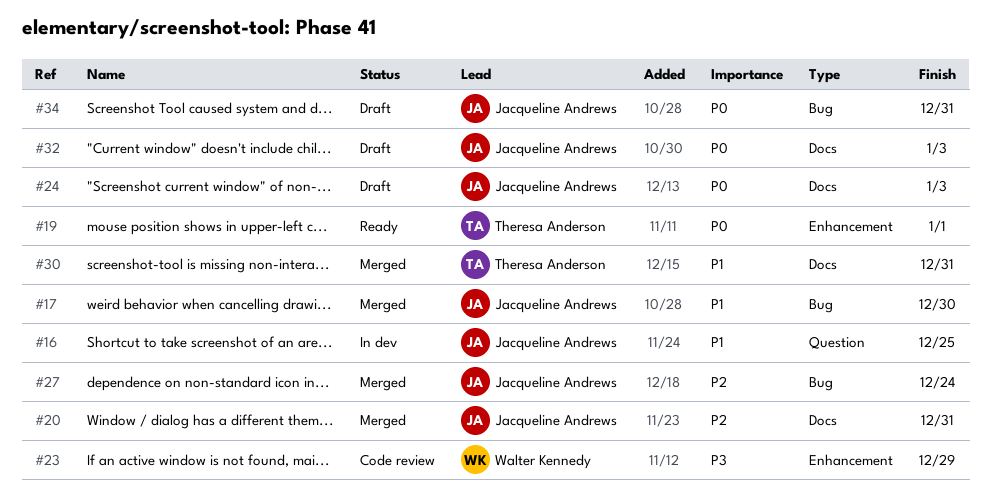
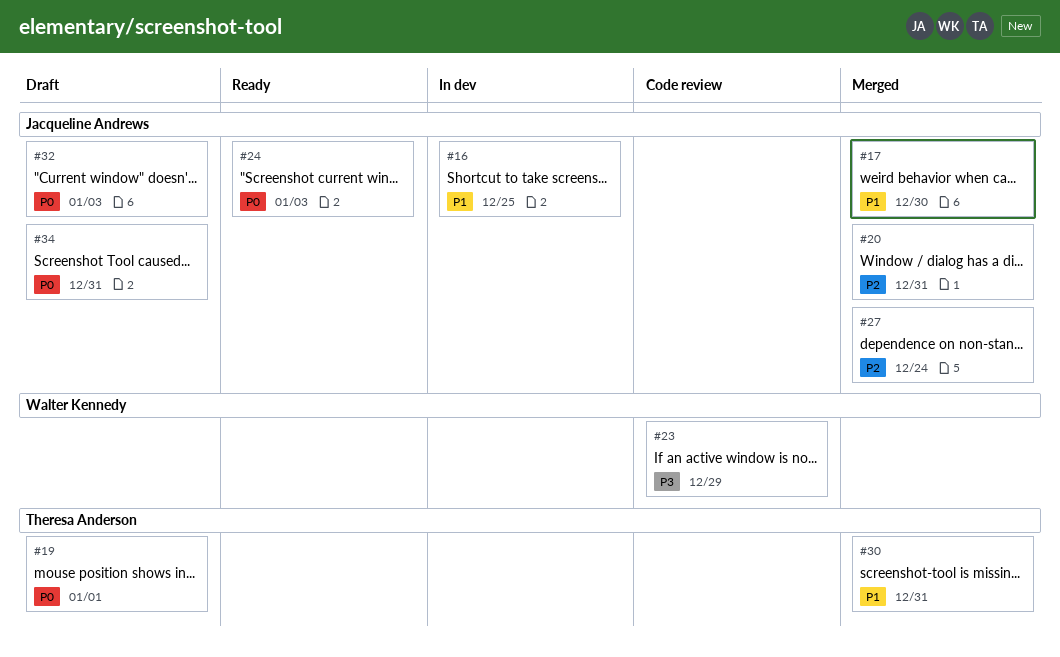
#19, status: Ready -> Draft
#24, status: Draft -> Ready

